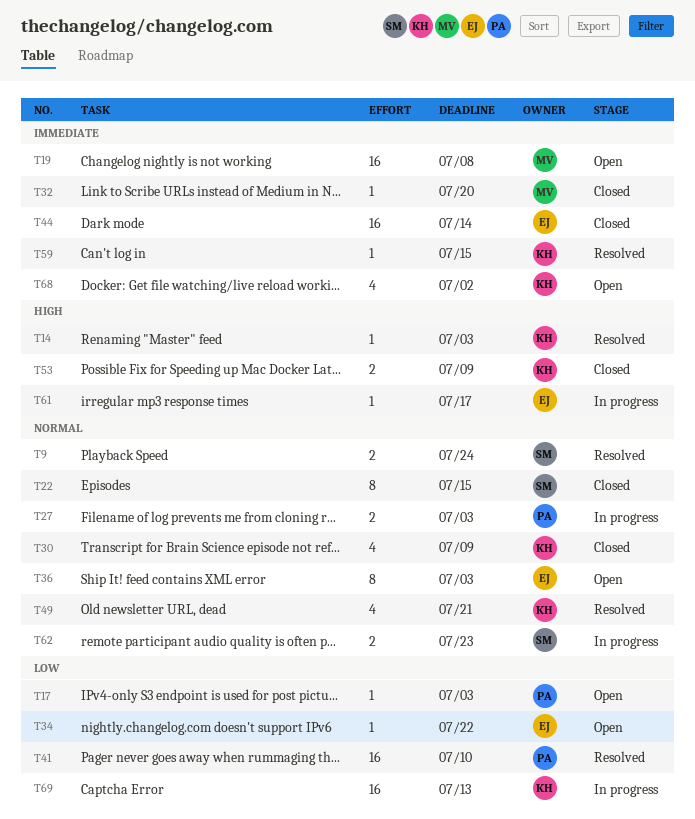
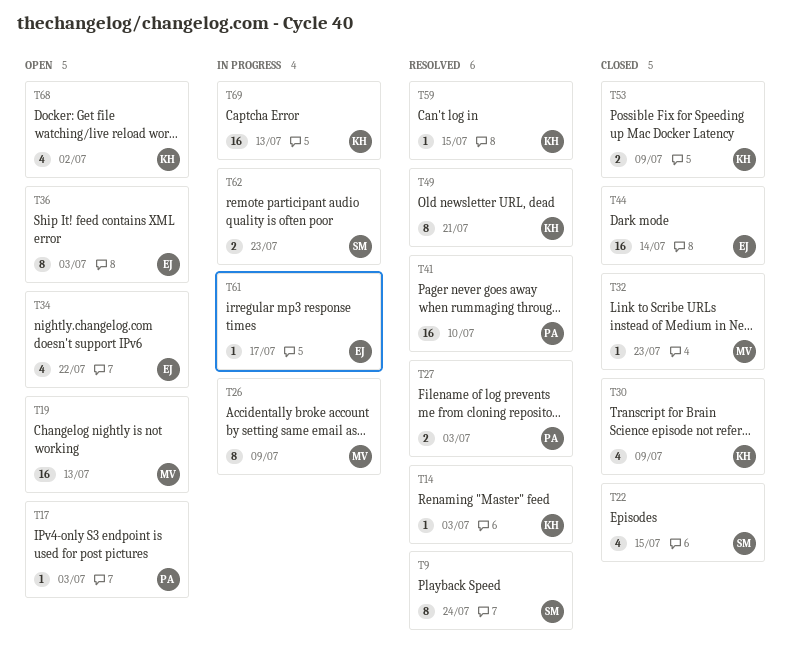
T9, estimate: 2 -> 8
T19, due: Jul 8 -> Jul 13
T22, estimate: 8 -> 4
T26: none -> present
T27, status: In progress -> Resolved
T32, due: Jul 20 -> Jul 23
T34, estimate: 1 -> 4
T49, estimate: 4 -> 8

